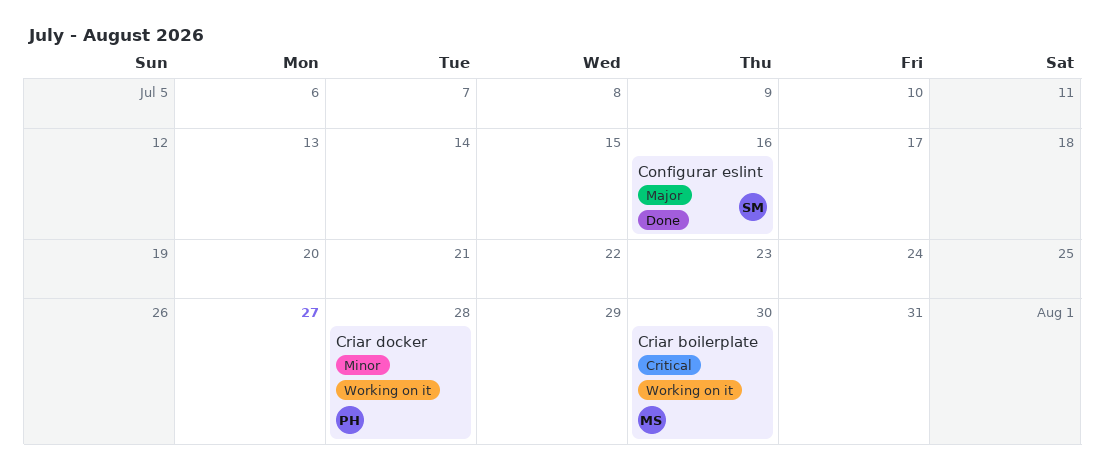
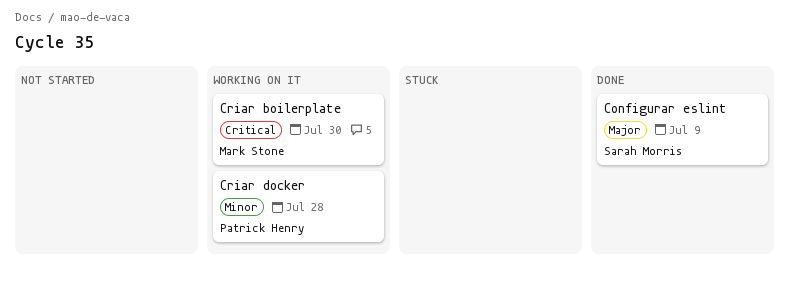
Configurar eslint, due: Jul 16 -> Jul 9

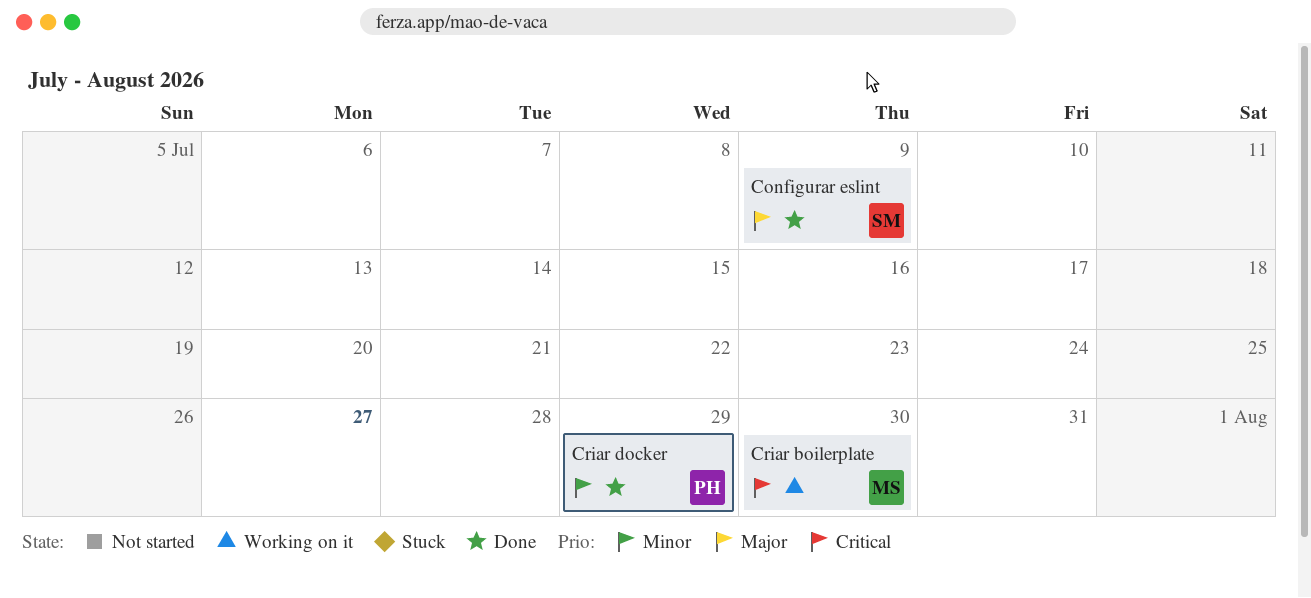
Criar docker, status: Working on it -> Done
Criar docker, due: Jul 28 -> Jul 29

